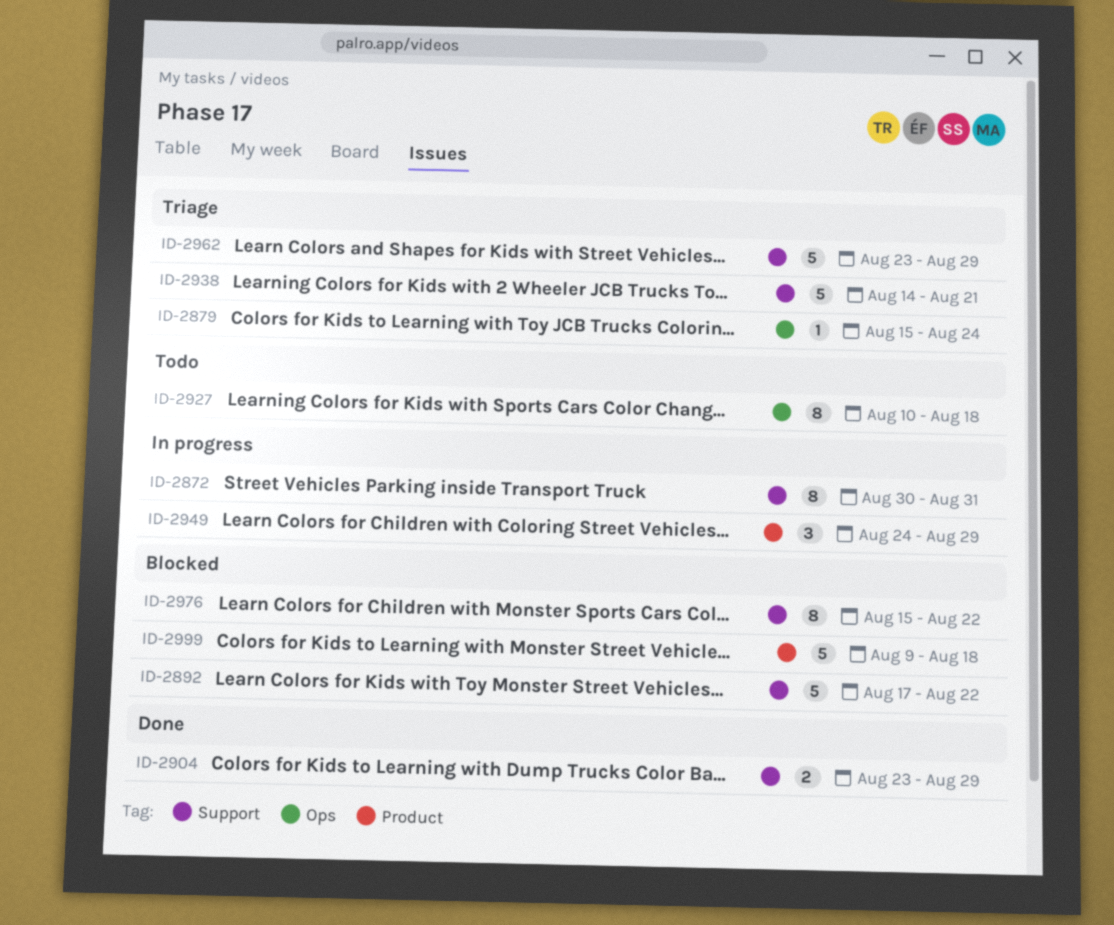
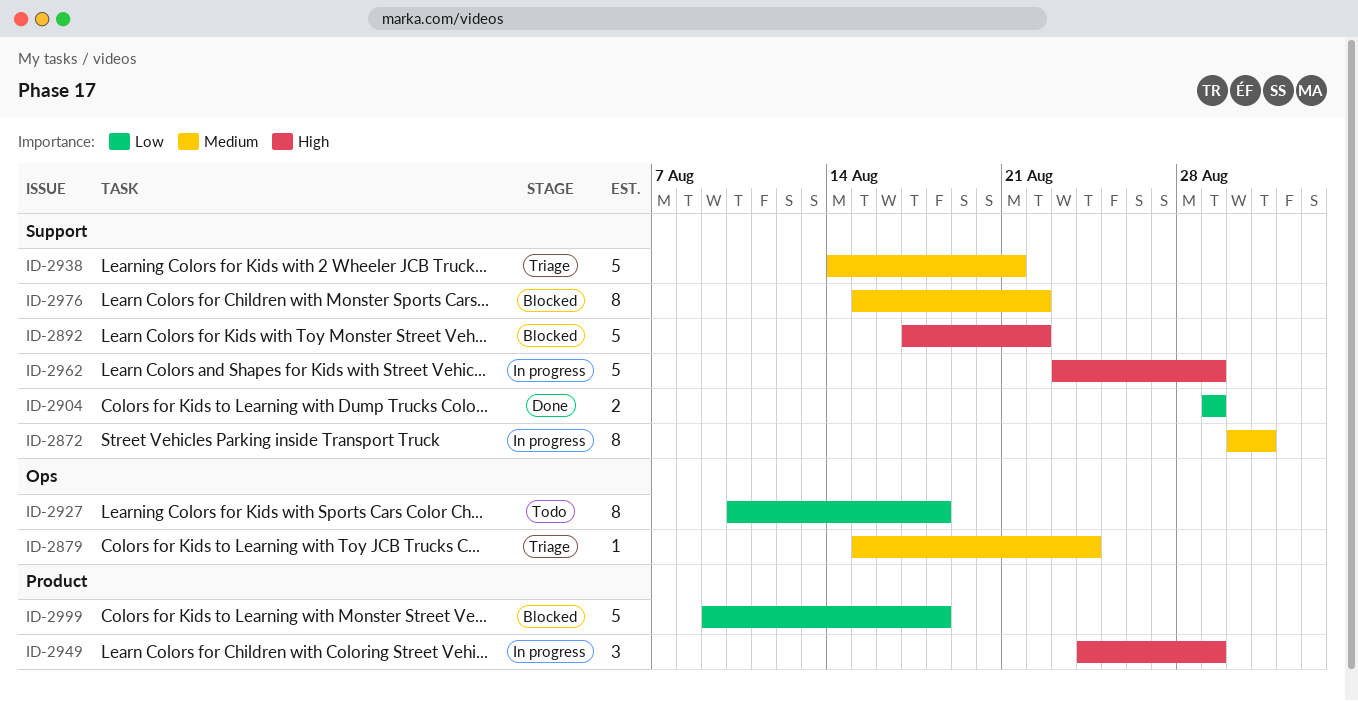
ID-2904, start: Aug 23 -> Aug 29
ID-2962, status: Triage -> In progress

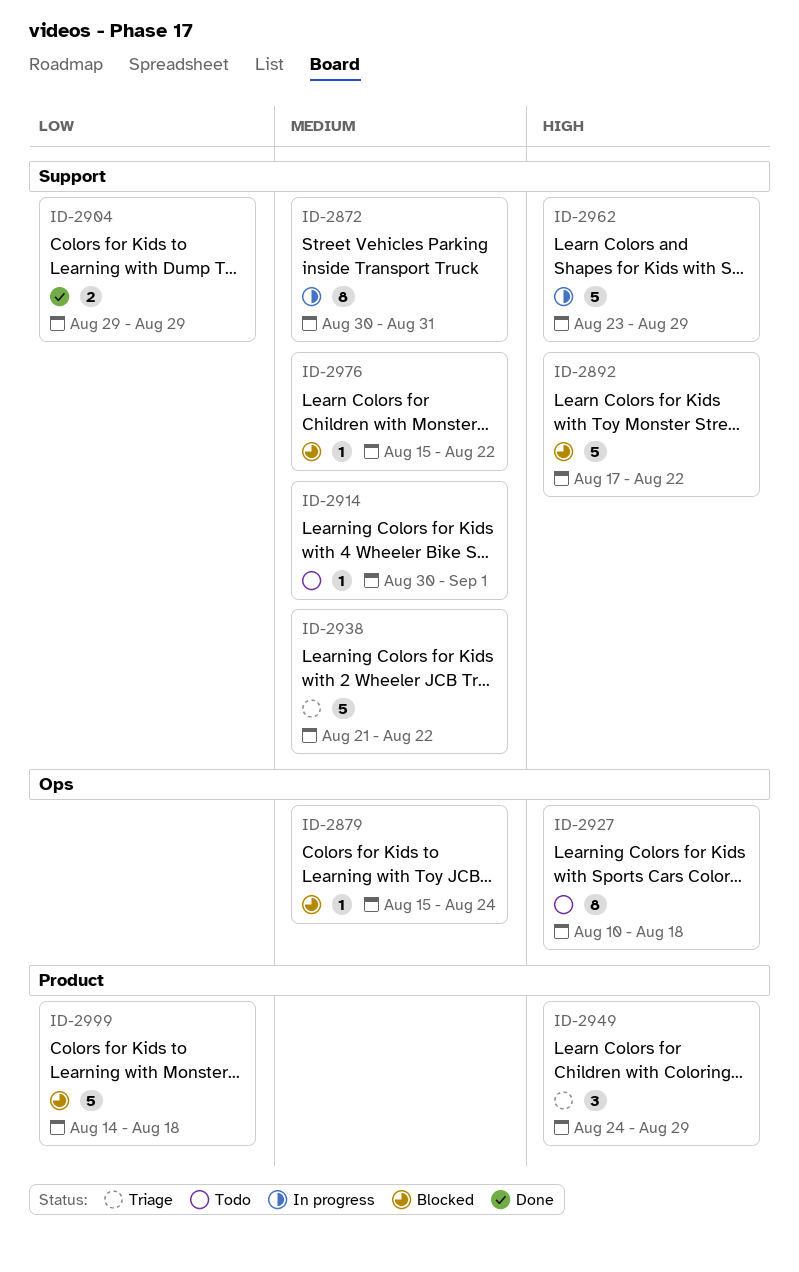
ID-2879, status: Triage -> Blocked
ID-2914: none -> present
ID-2927, priority: Low -> High
ID-2938, start: Aug 14 -> Aug 21
ID-2938, due: Aug 21 -> Aug 22
ID-2949, status: In progress -> Triage
ID-2976, estimate: 8 -> 1
ID-2999, start: Aug 9 -> Aug 14

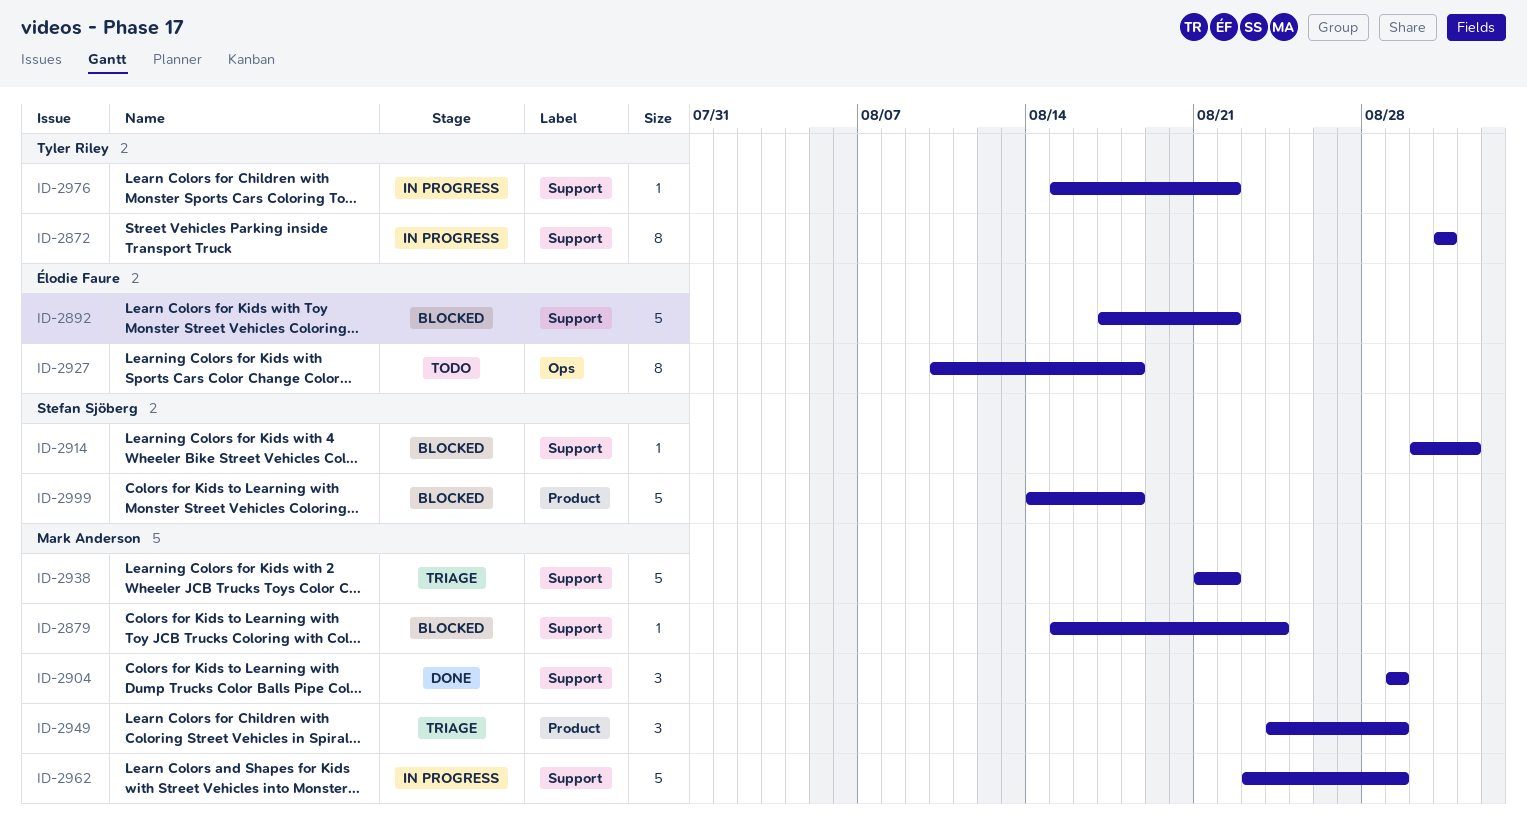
ID-2872, start: Aug 30 -> Aug 31
ID-2879, label: Ops -> Support
ID-2904, estimate: 2 -> 3
ID-2914, status: Todo -> Blocked
ID-2976, status: Blocked -> In progress

